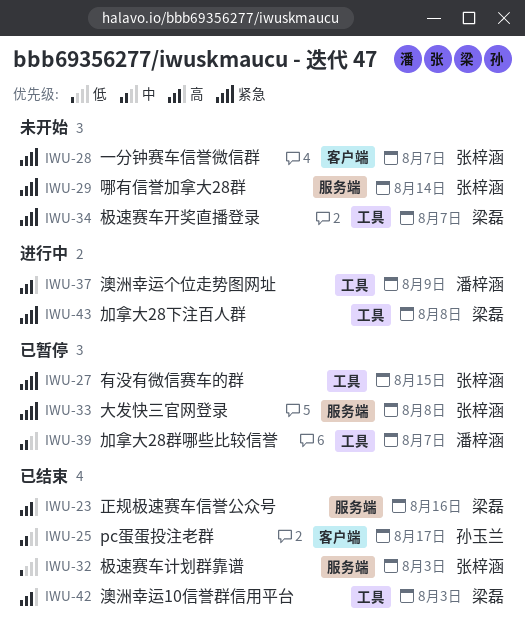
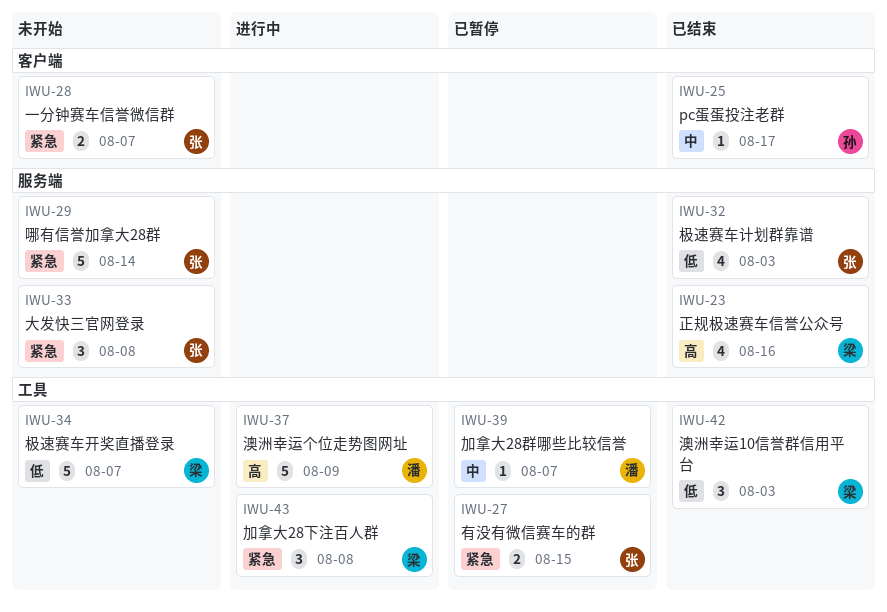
IWU-33, status: 已暂停 -> 未开始
IWU-34, priority: 紧急 -> 低
IWU-42, priority: 高 -> 低

